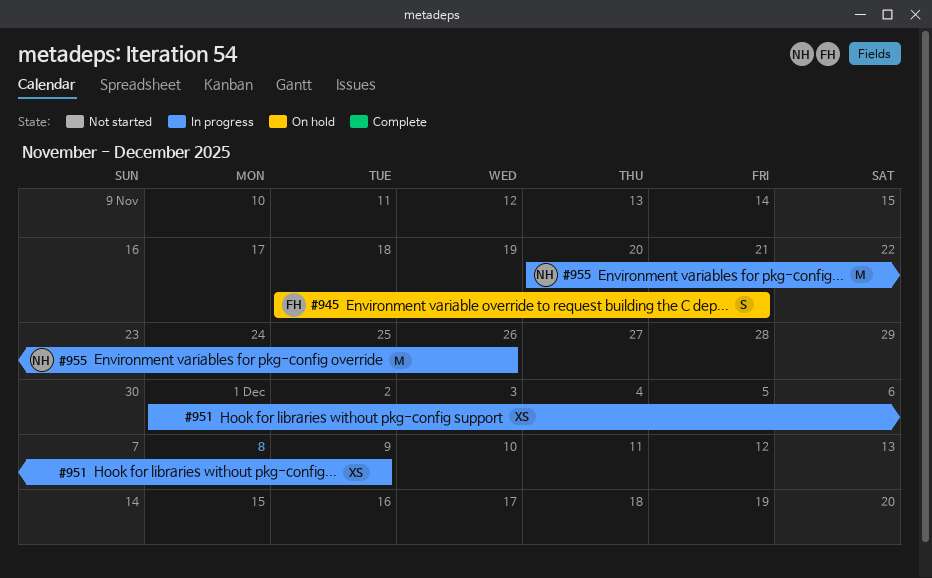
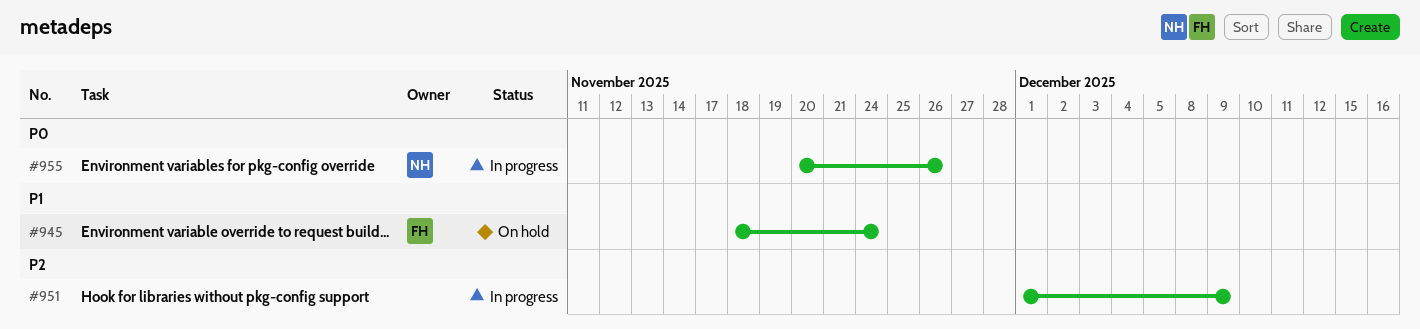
#945, due: Nov 21 -> Nov 24

